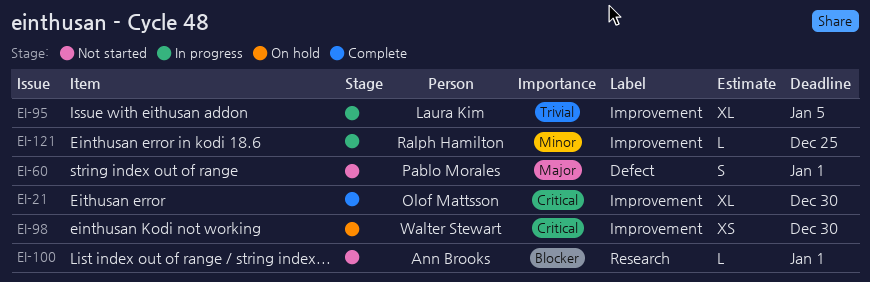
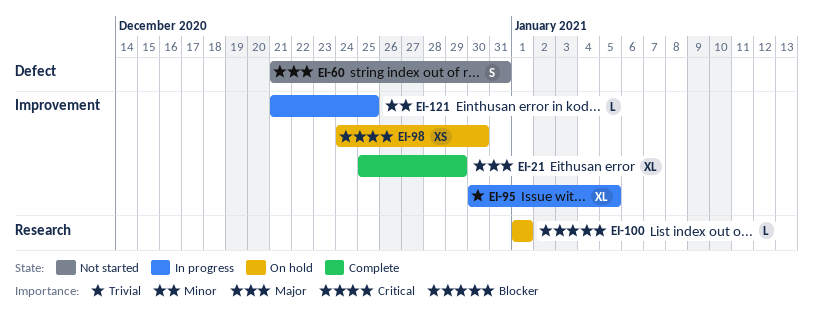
EI-21, priority: Critical -> Major
EI-21, due: Dec 30 -> Dec 29
EI-60, due: Jan 1 -> Dec 31
EI-100, status: Not started -> On hold

